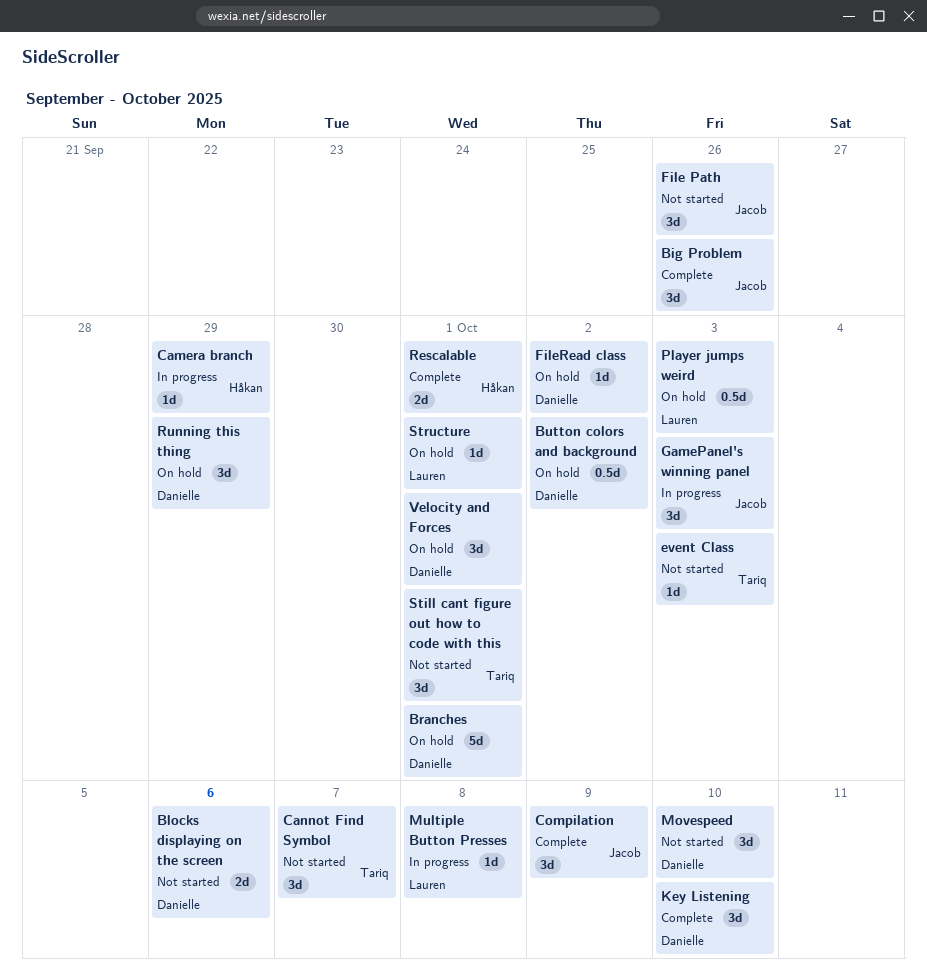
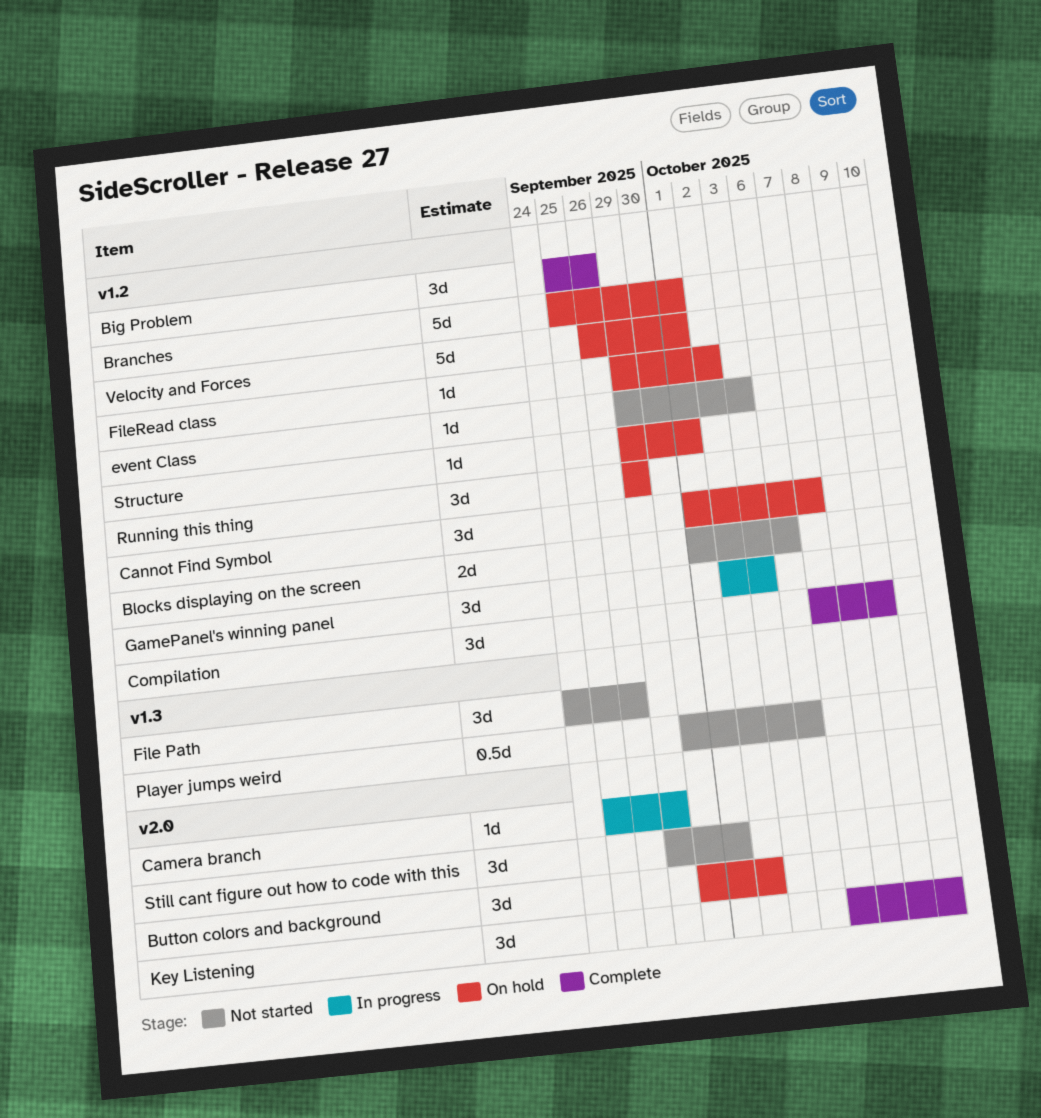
Button colors and background, estimate: 0.5d -> 3d
Cannot Find Symbol, status: Not started -> On hold
Movespeed: present -> none
Multiple Button Presses: present -> none
Player jumps weird, status: On hold -> Not started
Player jumps weird, due: Oct 3 -> Oct 6
Rescalable: present -> none
Velocity and Forces, estimate: 3d -> 5d

